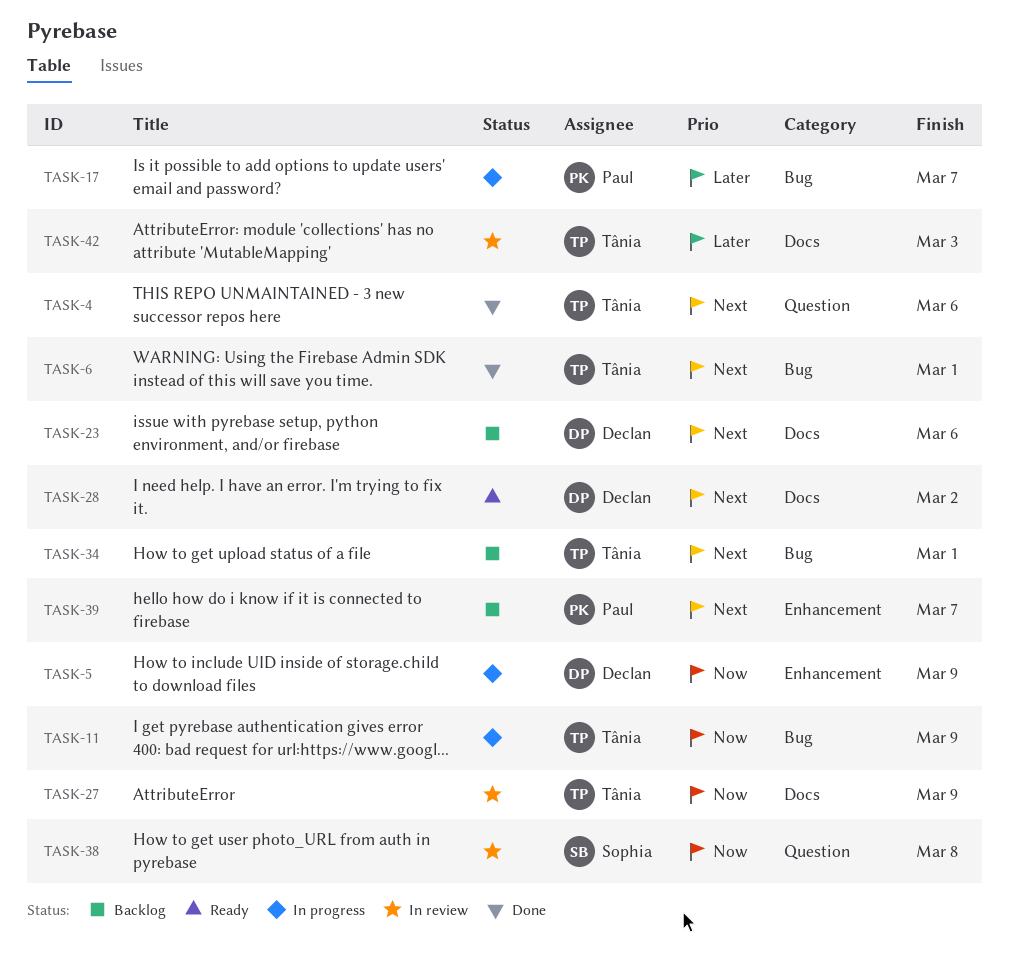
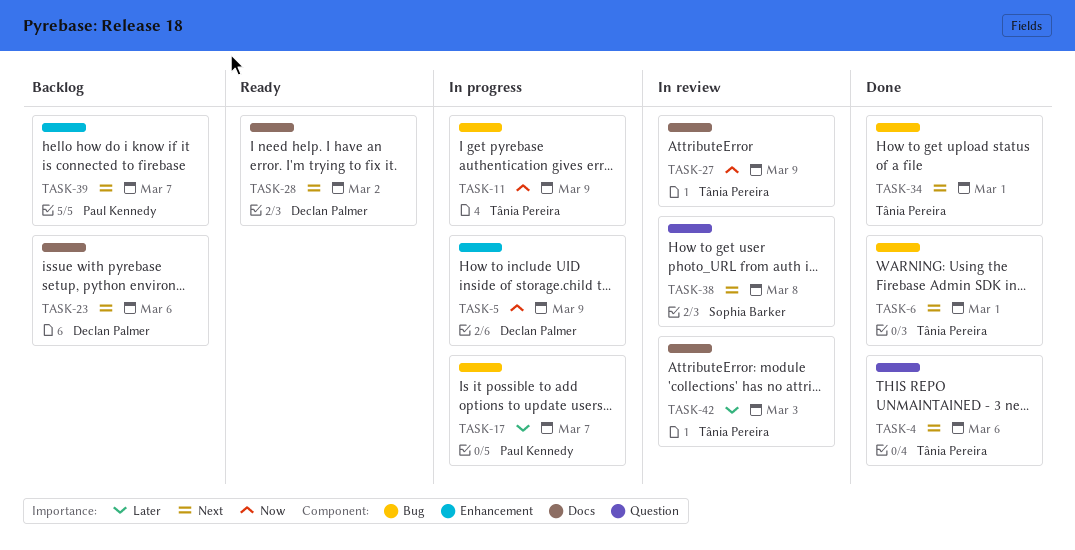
TASK-34, status: Backlog -> Done
TASK-38, priority: Now -> Next

